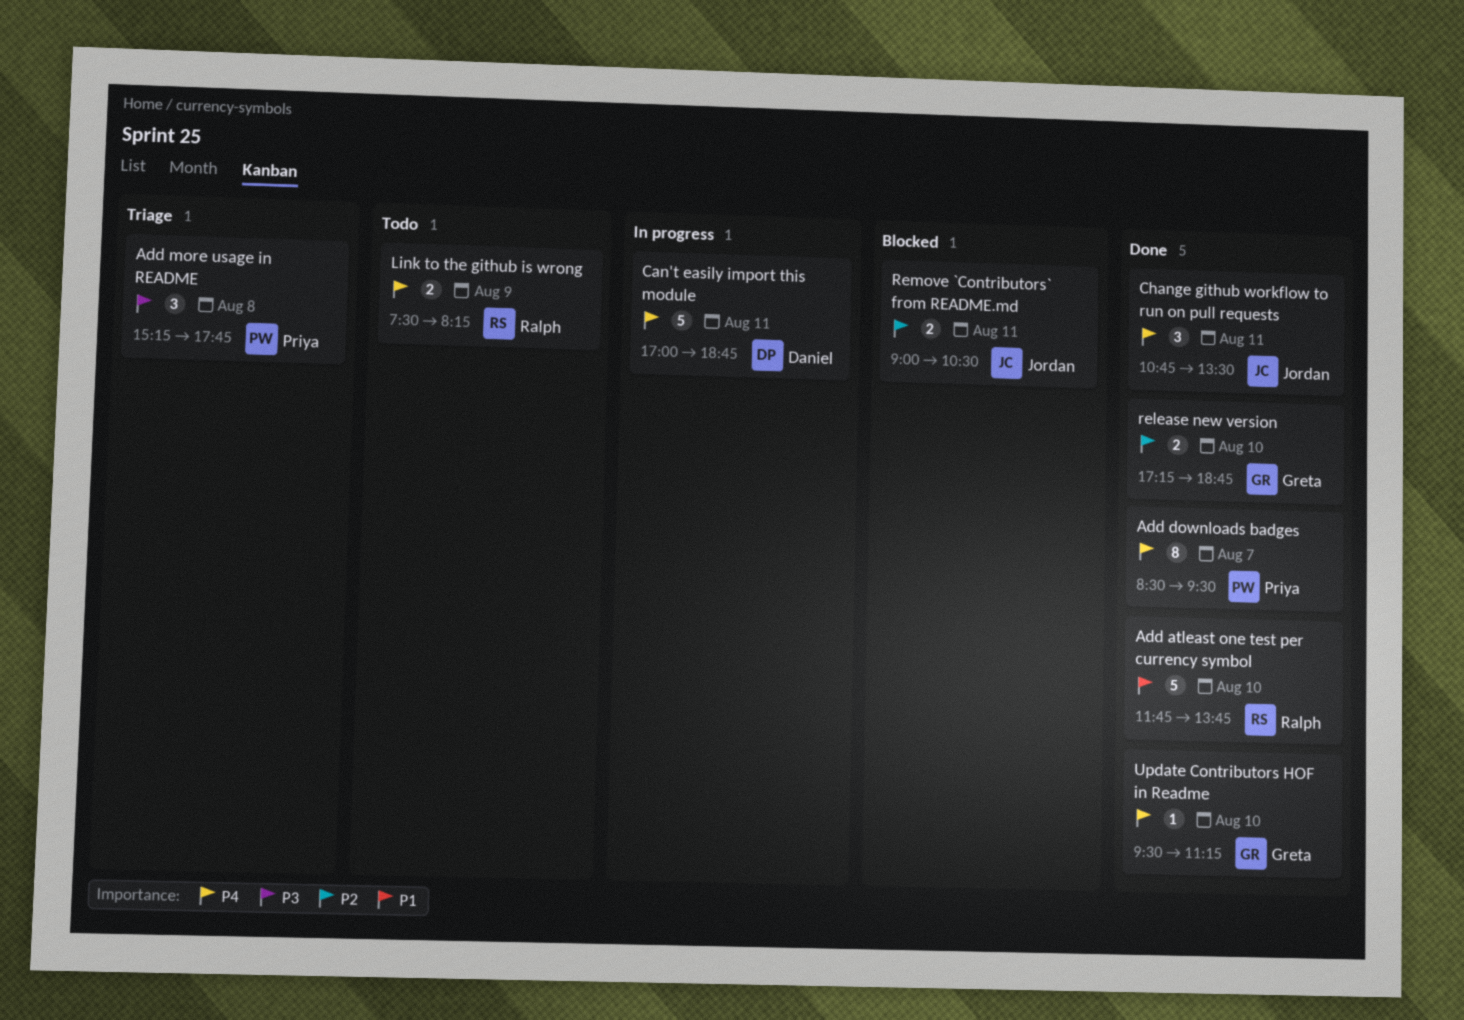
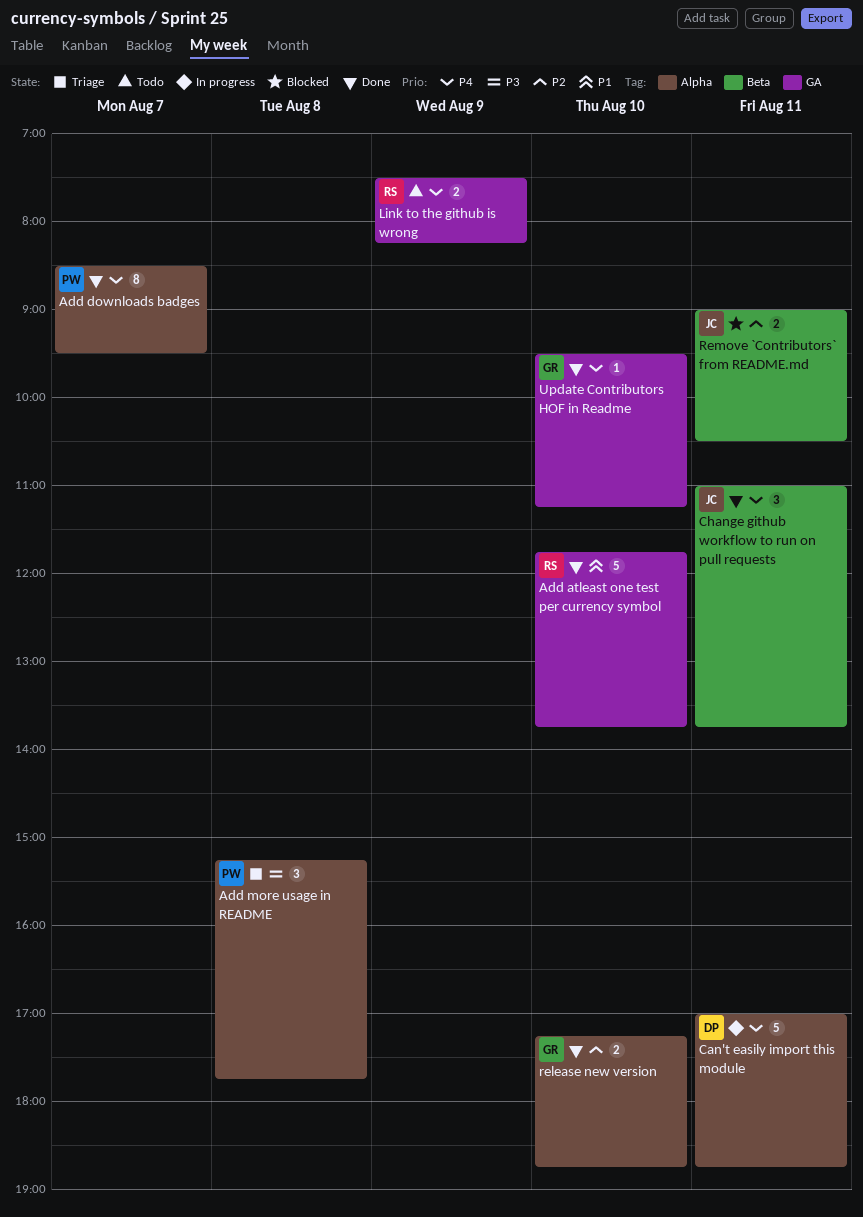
Change github workflow to run on pull requests, begins: 10:45 -> 11:00
Change github workflow to run on pull requests, ends: 13:30 -> 13:45

